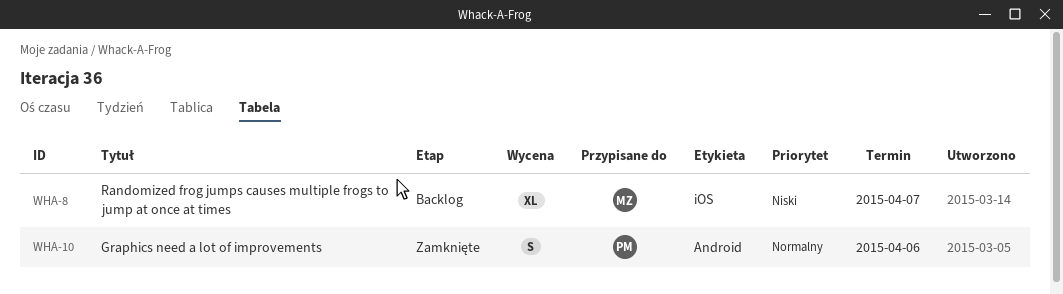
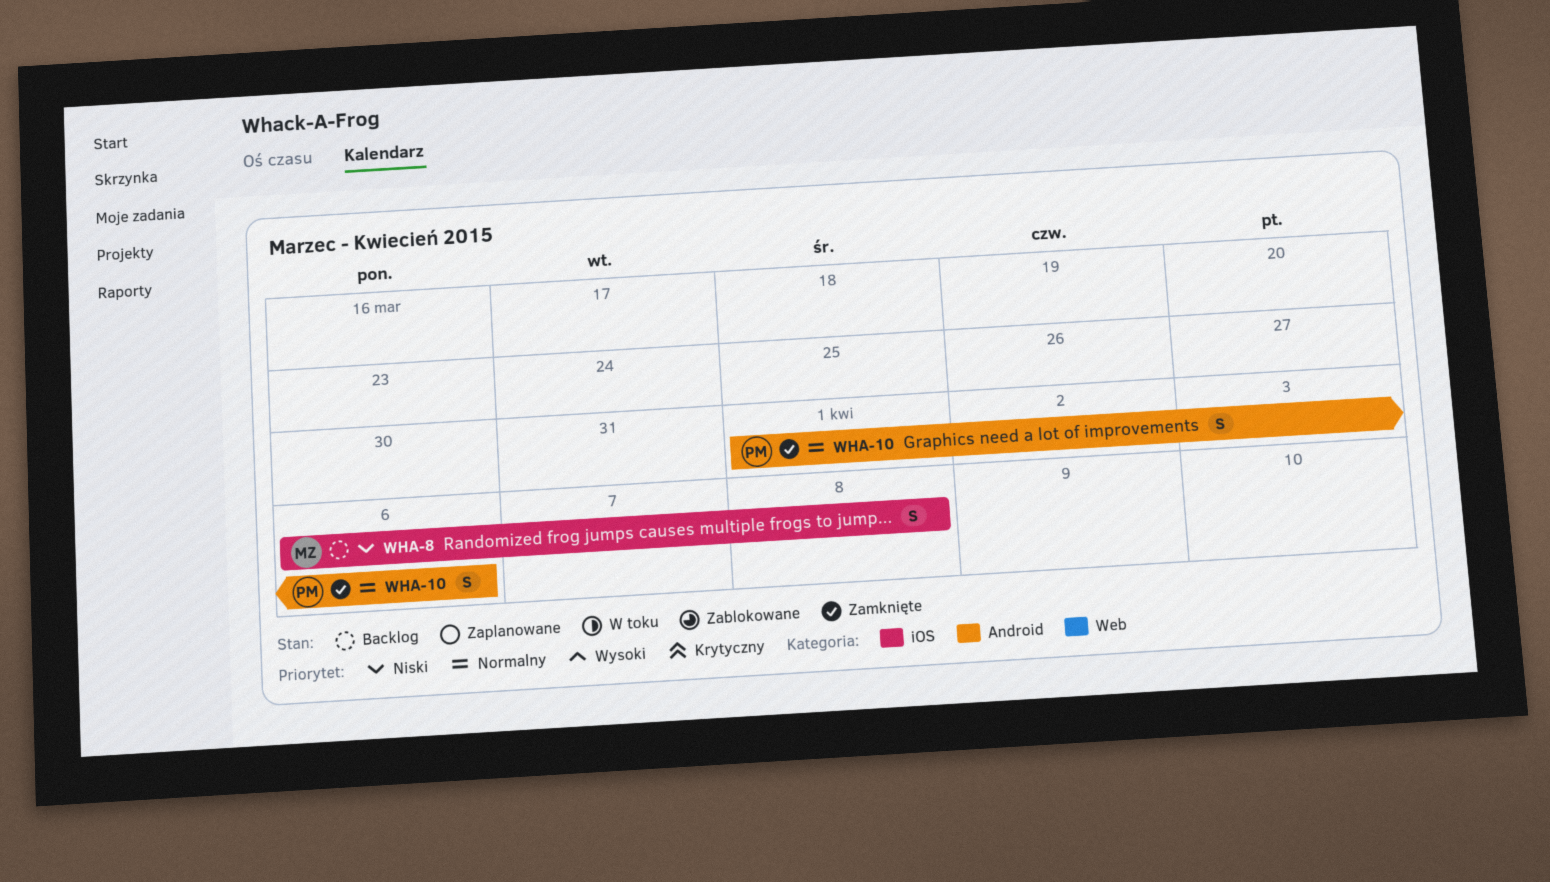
WHA-8, estimate: XL -> S
WHA-8, due: Apr 7 -> Apr 8

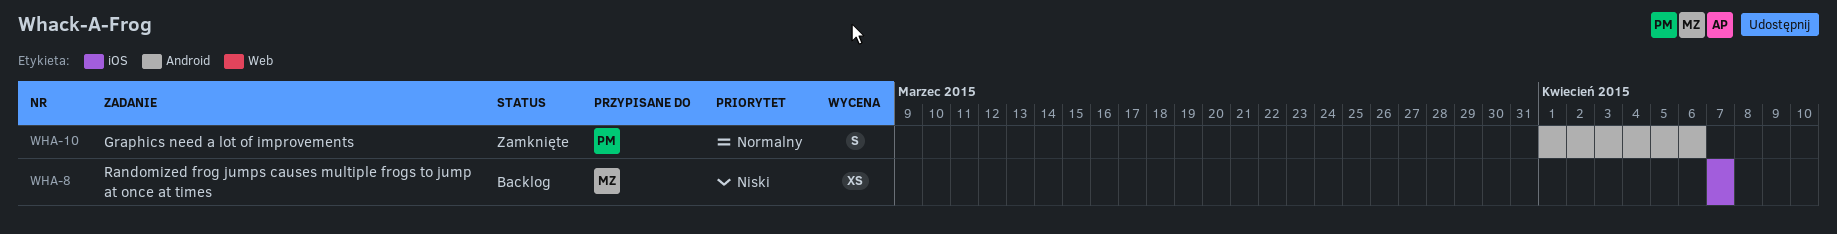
WHA-8, estimate: S -> XS
WHA-8, start: Apr 6 -> Apr 7
WHA-8, due: Apr 8 -> Apr 7

